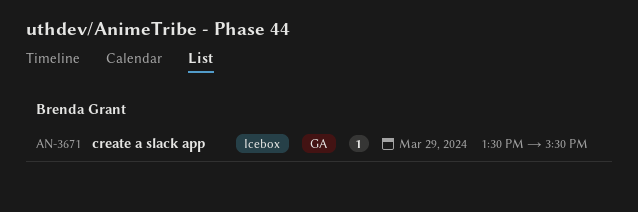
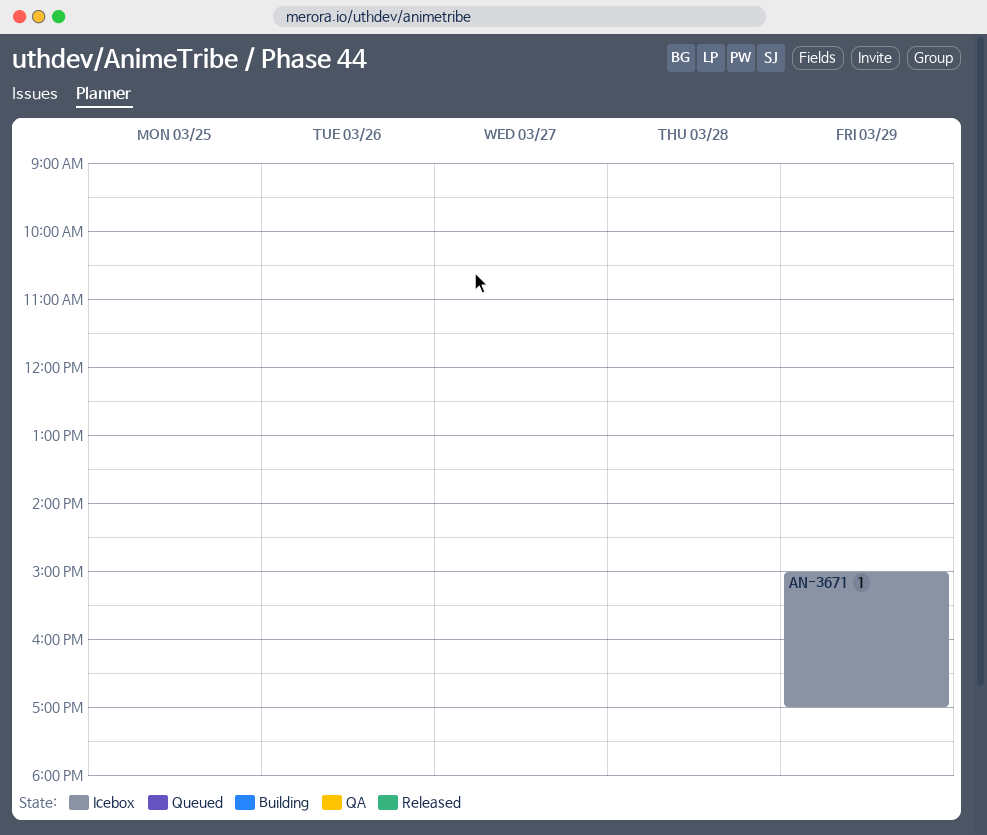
AN-3671, begins: 13:30 -> 15:00
AN-3671, ends: 15:30 -> 17:00

